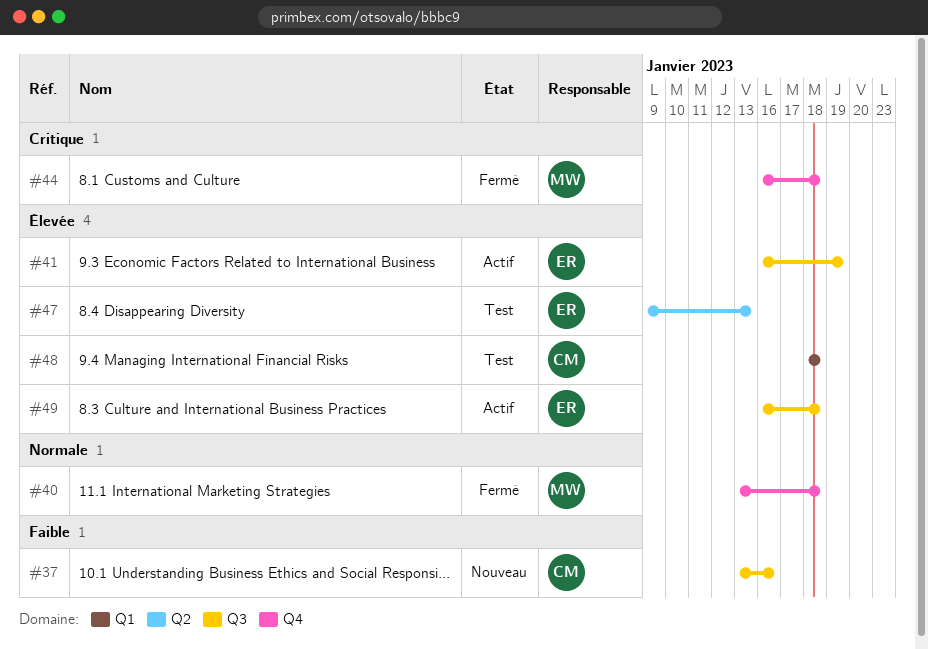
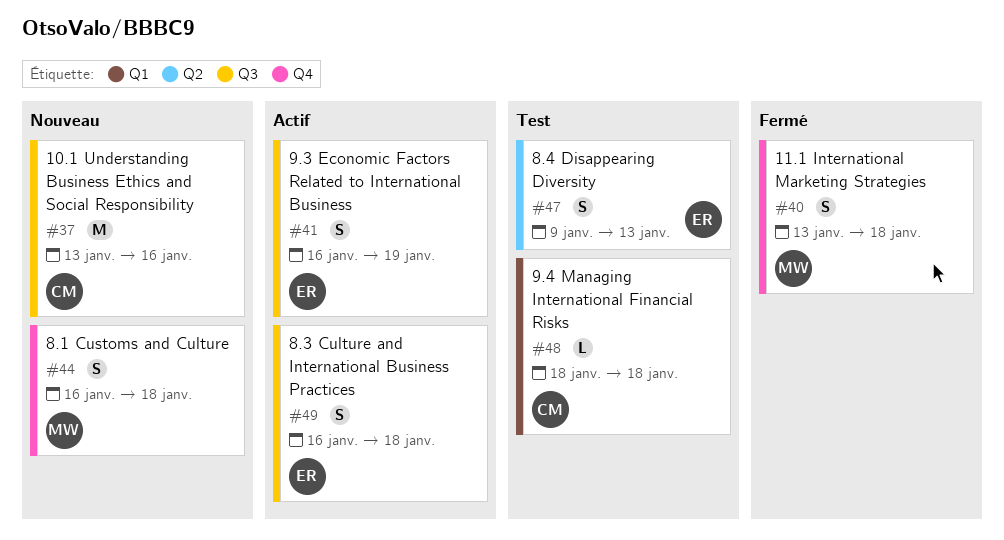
#44, status: Fermé -> Nouveau

